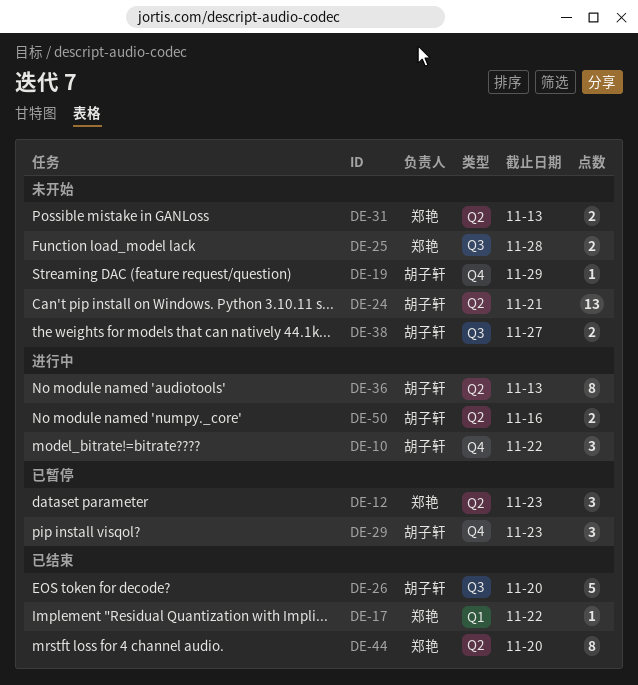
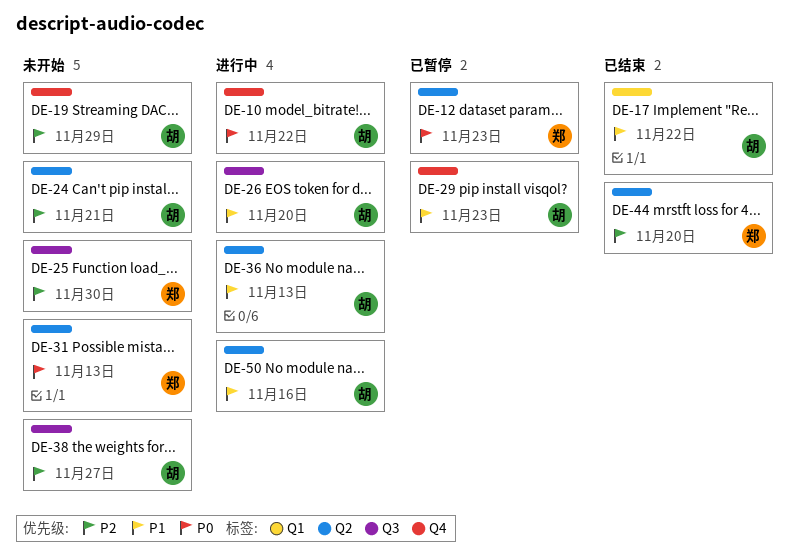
DE-17, owner: 郑艳 -> 胡子轩
DE-25, due: Nov 28 -> Nov 30
DE-26, status: 已结束 -> 进行中

